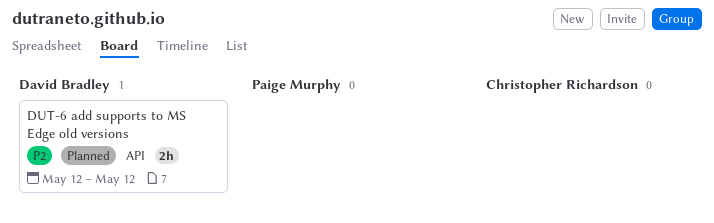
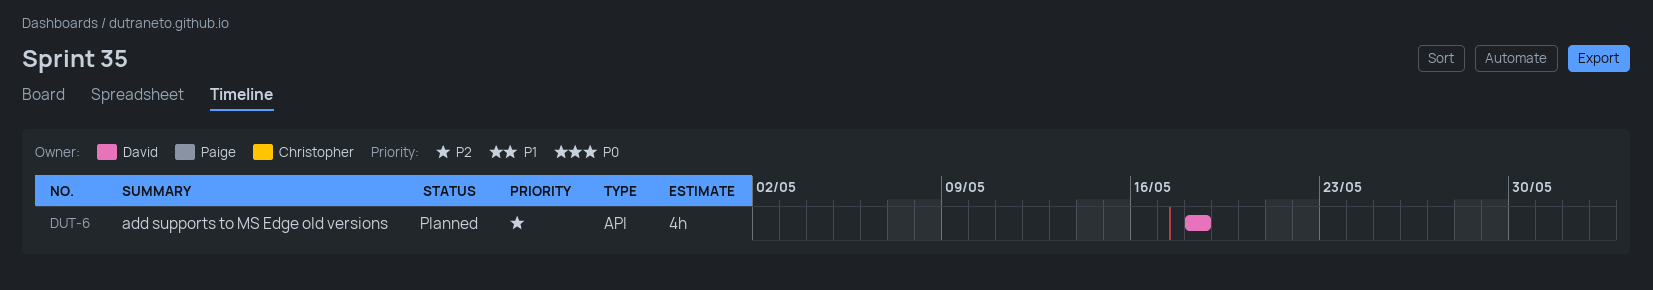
DUT-6, estimate: 2h -> 4h
DUT-6, start: May 12 -> May 18
DUT-6, due: May 12 -> May 18

